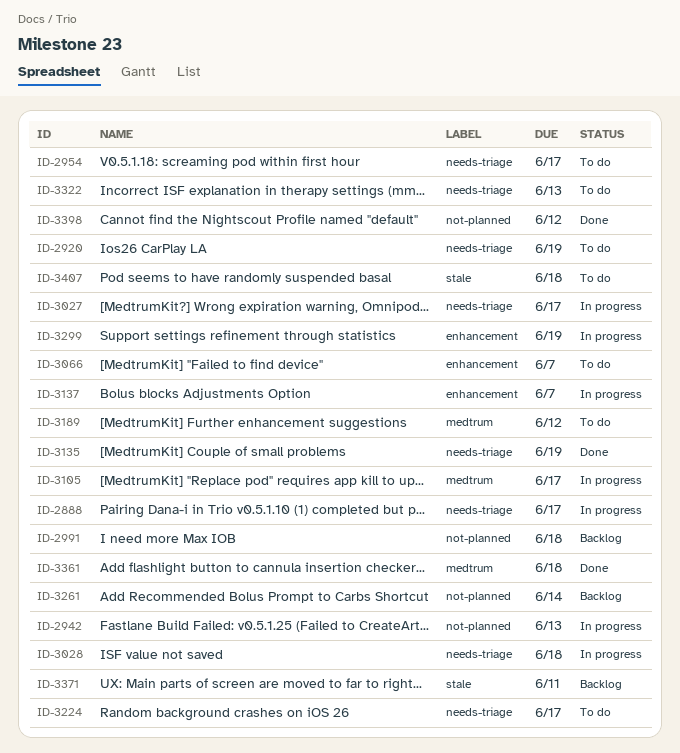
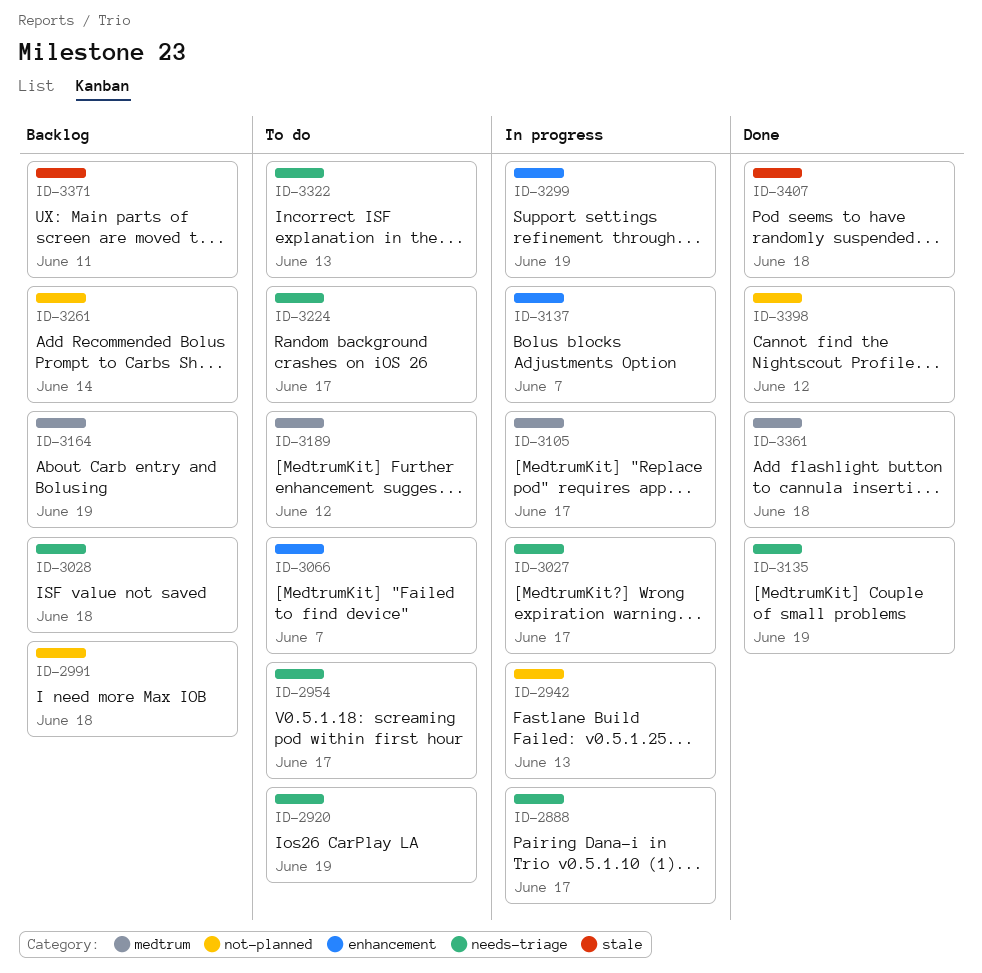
ID-3028, status: In progress -> Backlog
ID-3164: none -> present
ID-3407, status: To do -> Done

